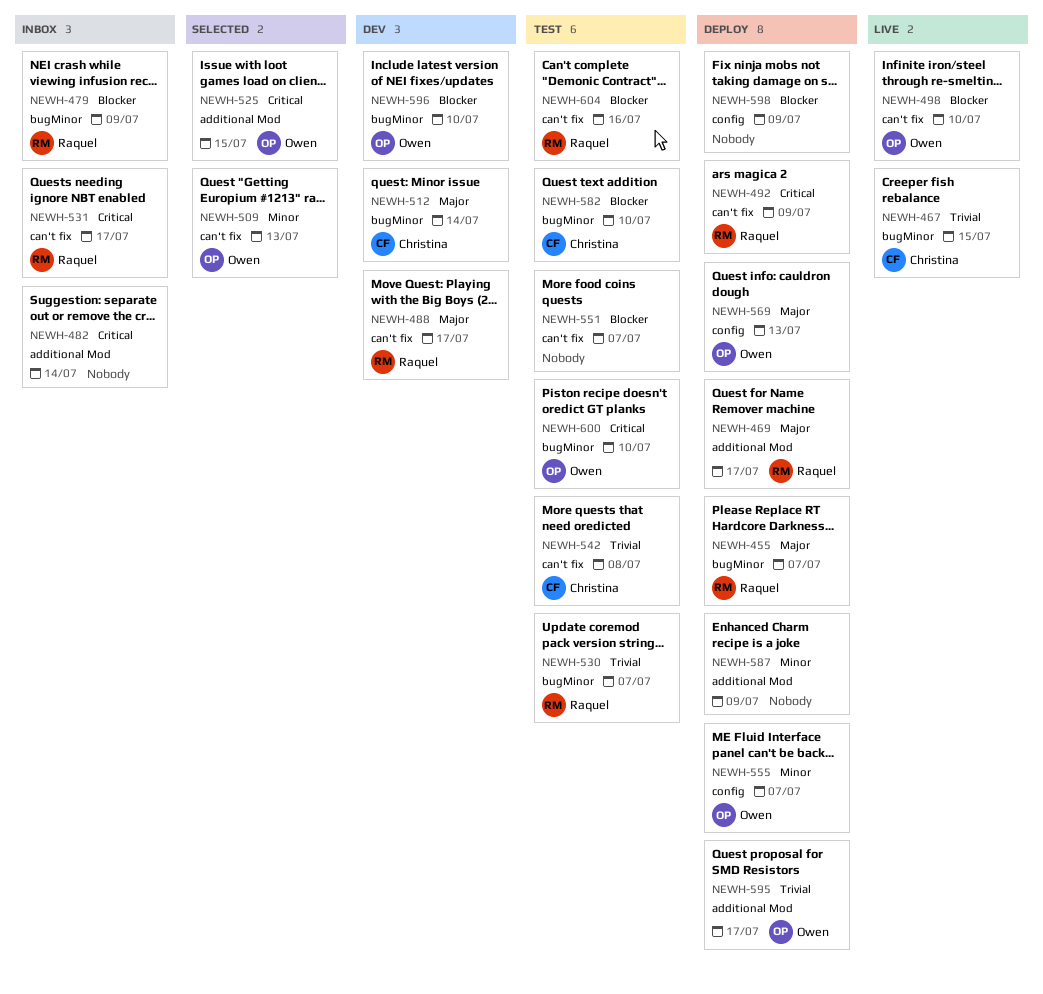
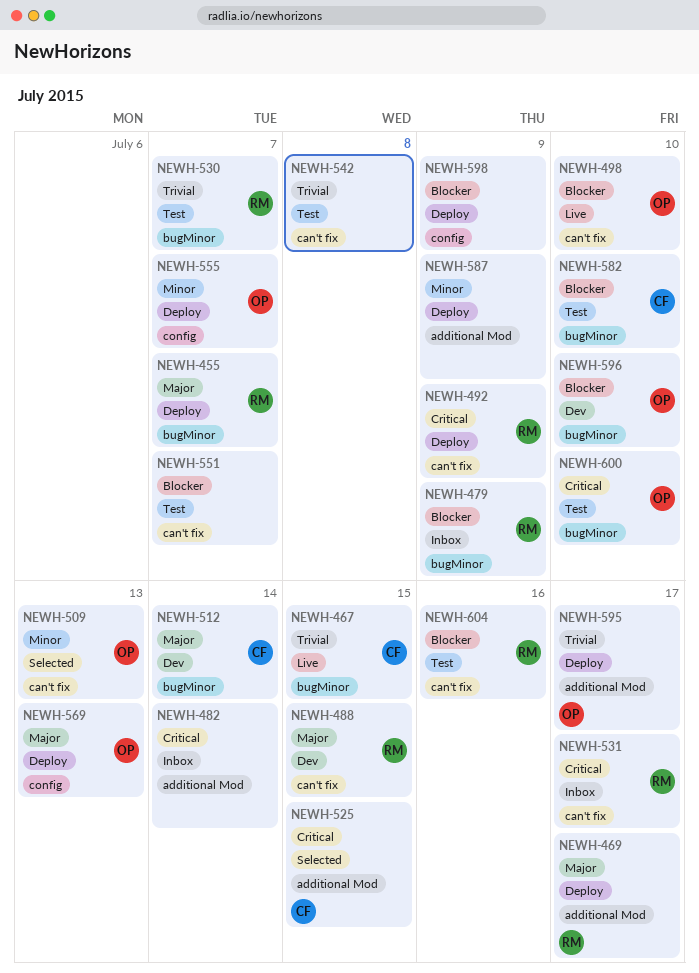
NEWH-488, due: Jul 17 -> Jul 15
NEWH-525, owner: Owen -> Christina
NEWH-542, owner: Christina -> none

